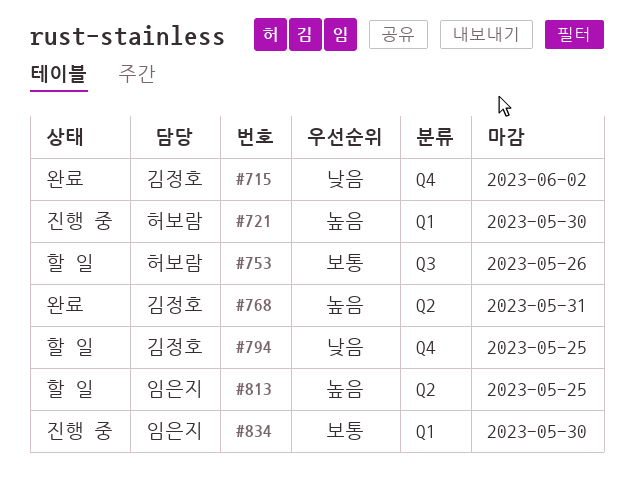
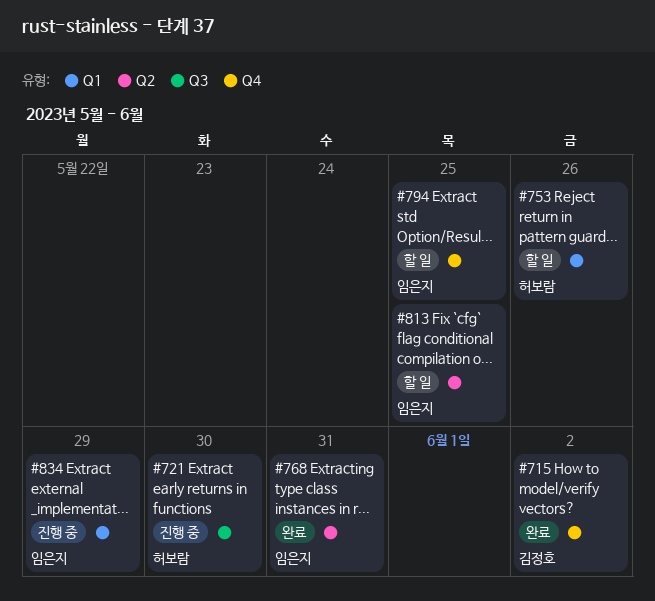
#721, label: Q1 -> Q3
#753, label: Q3 -> Q1
#768, owner: 김정호 -> 임은지
#794, owner: 김정호 -> 임은지
#834, due: May 30 -> May 29

